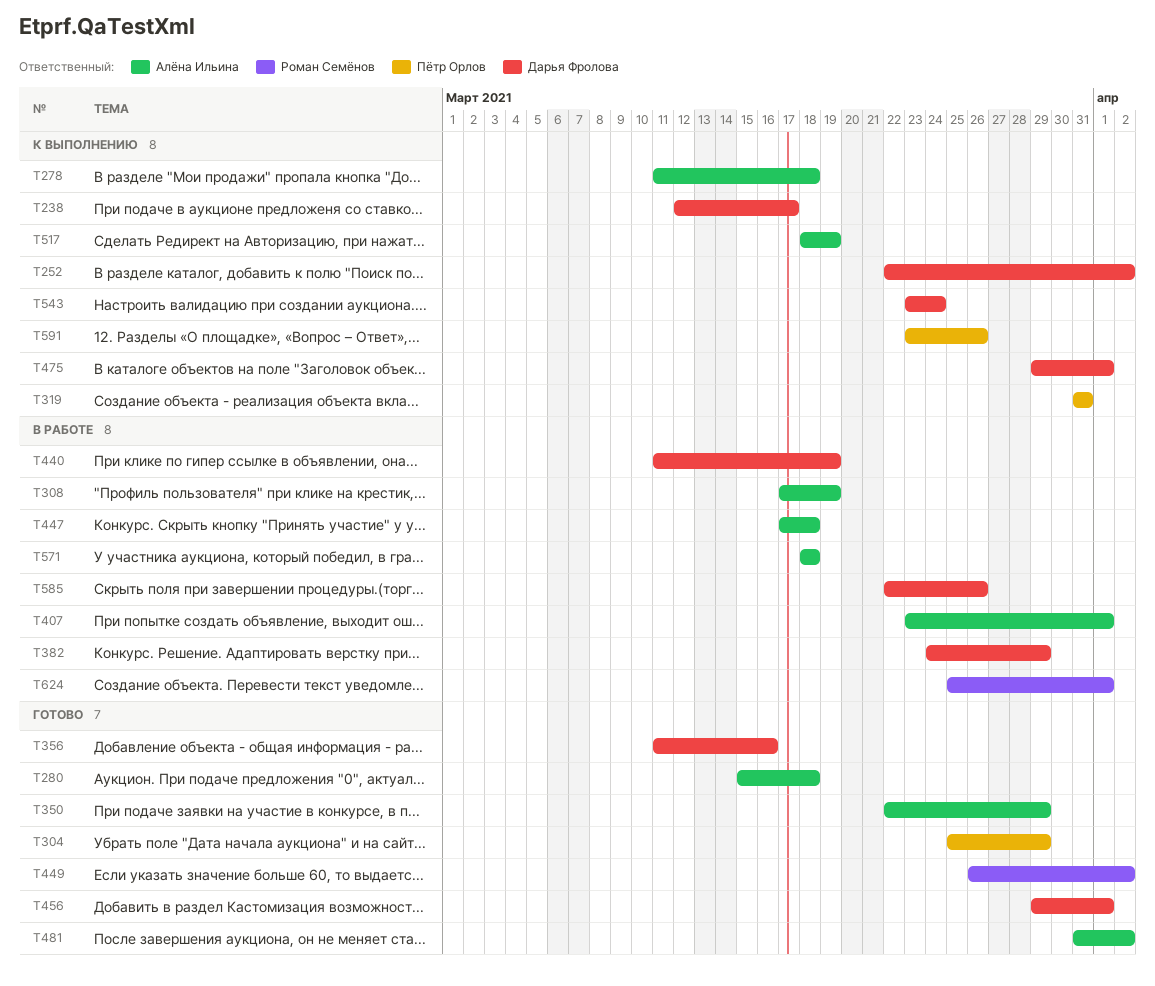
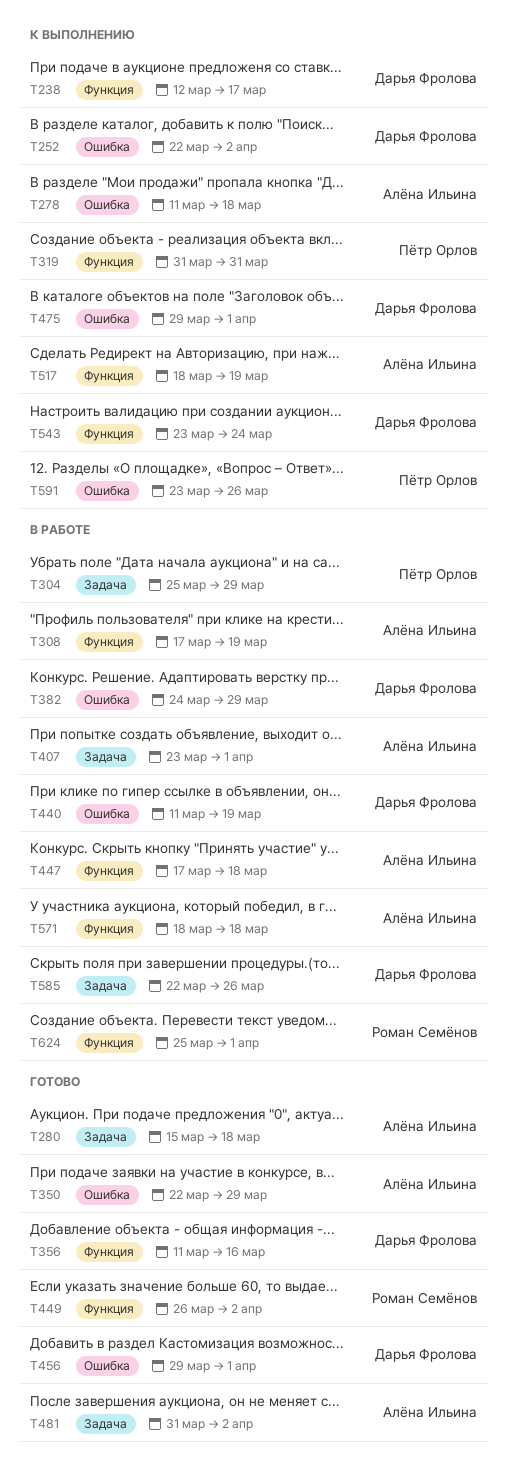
T304, status: Готово -> В работе

